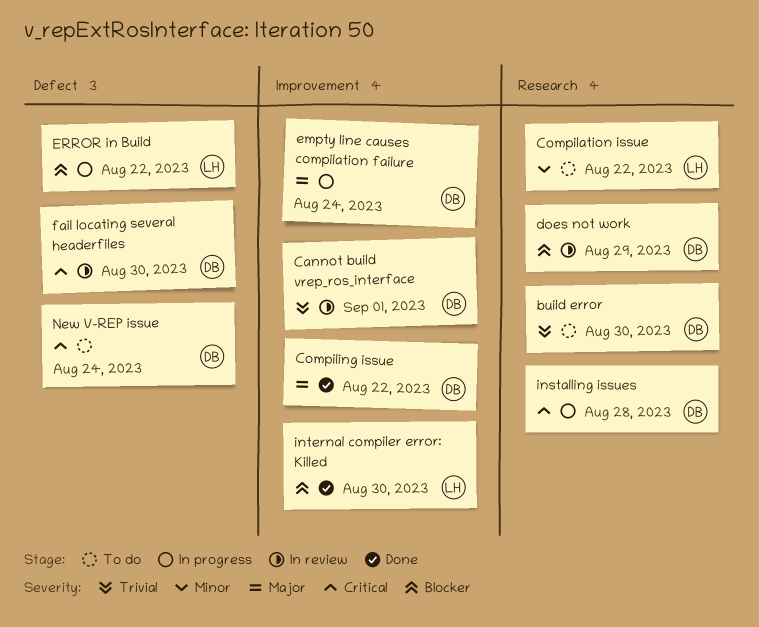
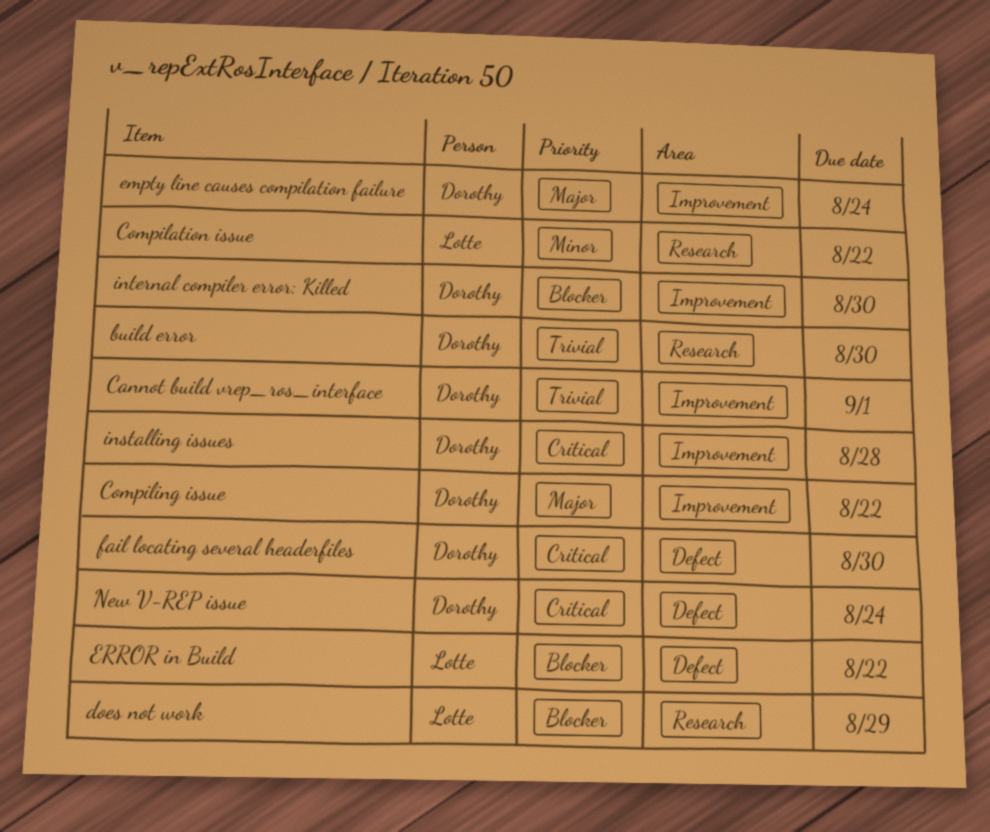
does not work, owner: Dorothy -> Lotte
installing issues, label: Research -> Improvement
internal compiler error: Killed, owner: Lotte -> Dorothy

